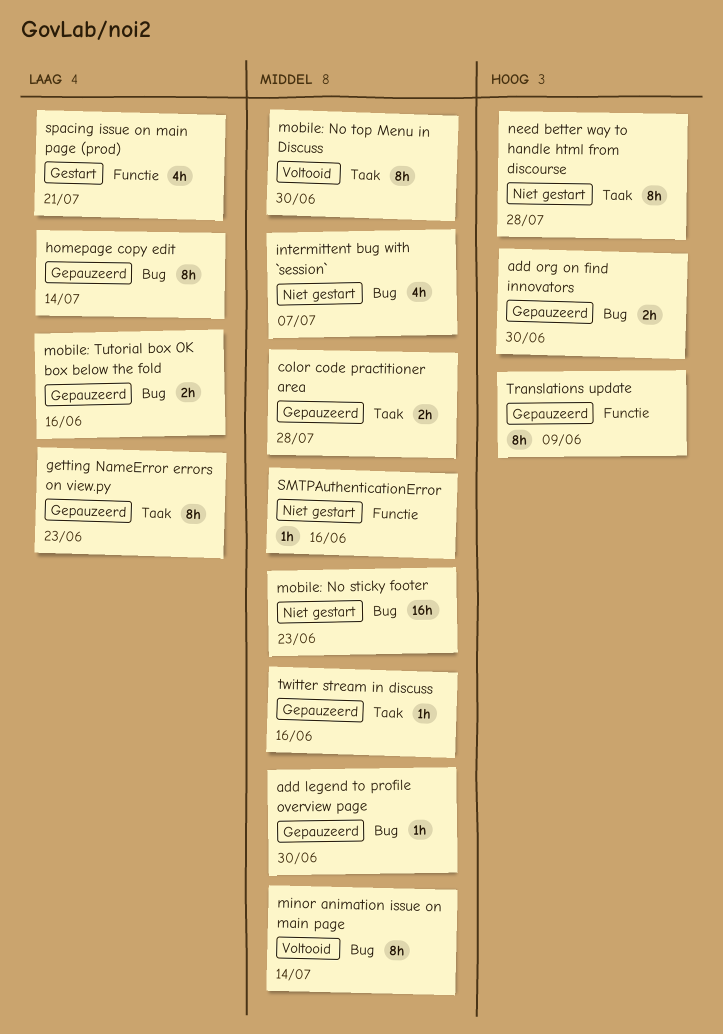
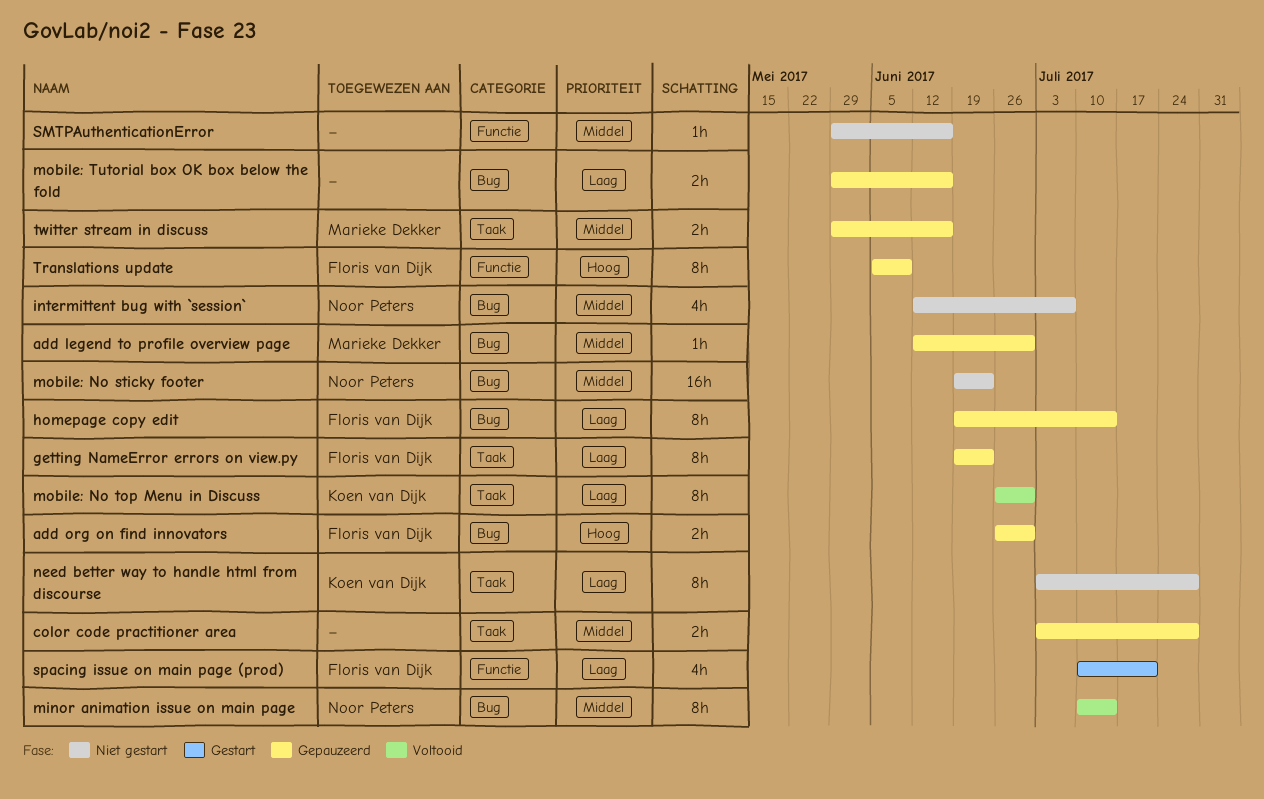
mobile: No top Menu in Discuss, priority: Middel -> Laag
need better way to handle html from discourse, priority: Hoog -> Laag
twitter stream in discuss, estimate: 1h -> 2h

